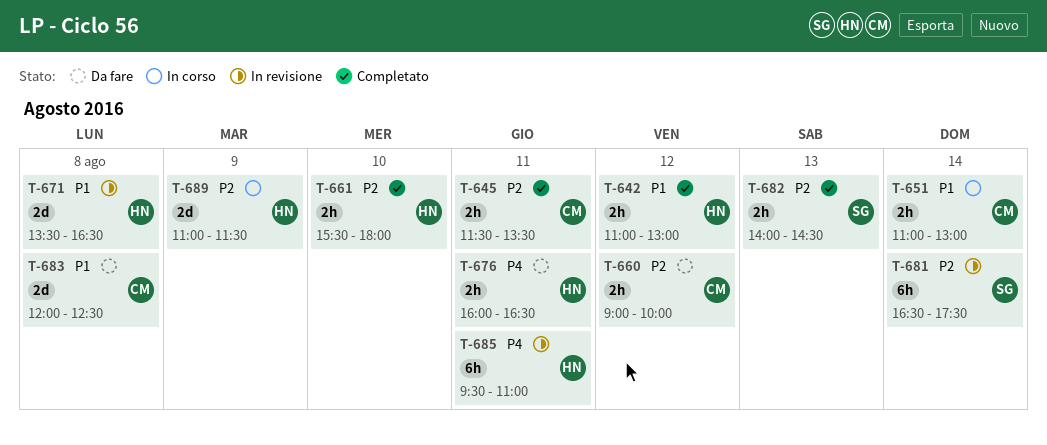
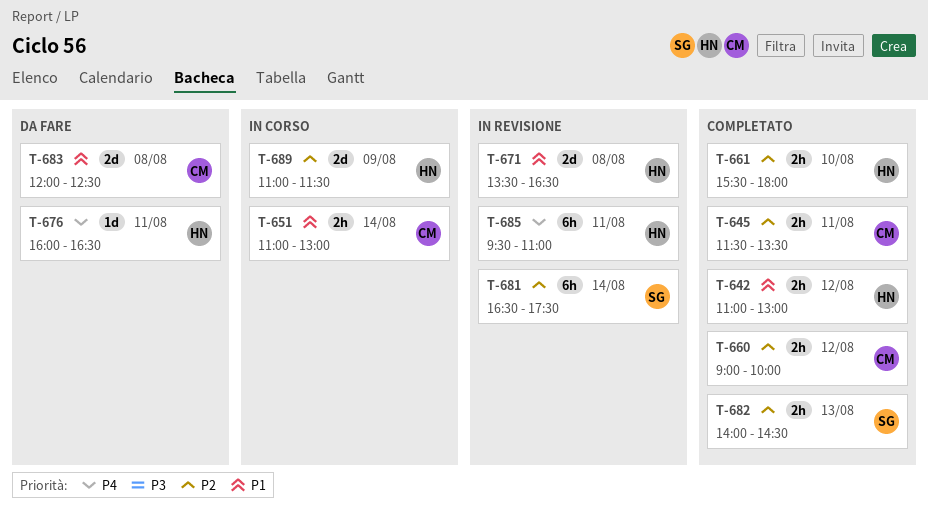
T-660, status: Da fare -> Completato
T-676, estimate: 2h -> 1d

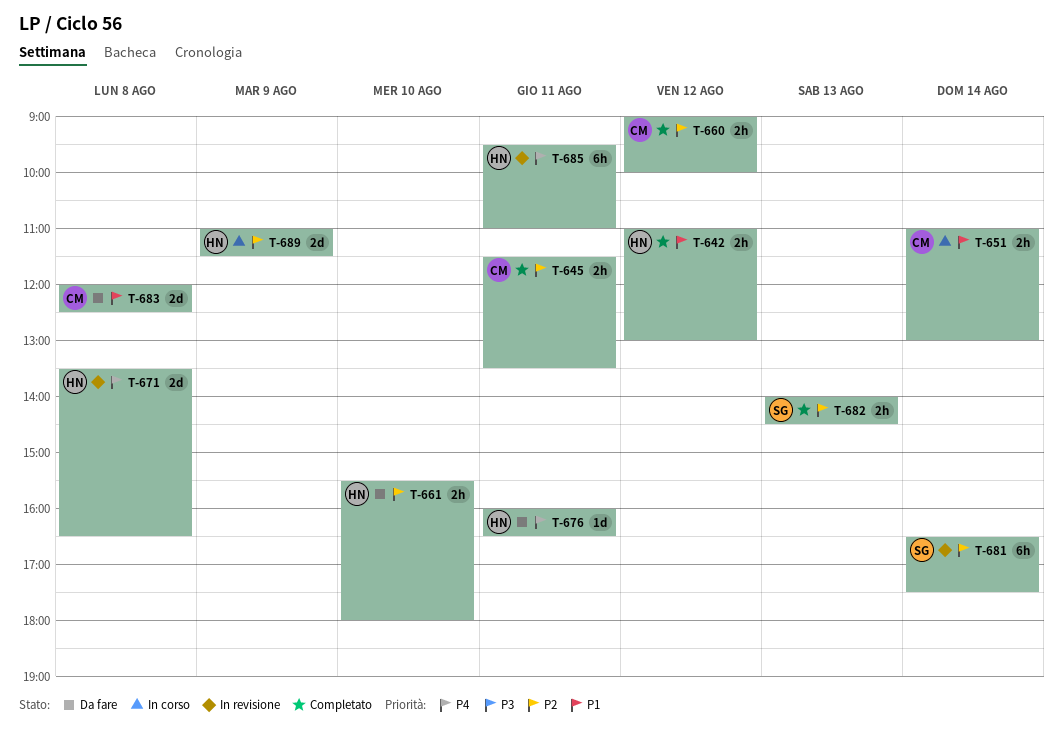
T-661, status: Completato -> Da fare
T-671, priority: P1 -> P4

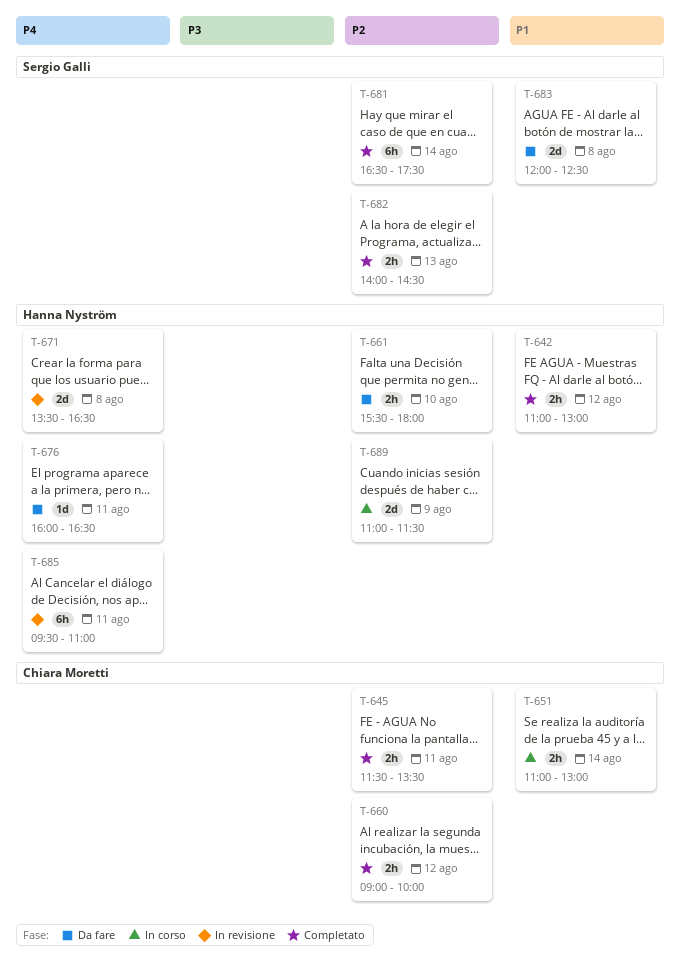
T-681, status: In revisione -> Completato
T-683, owner: Chiara Moretti -> Sergio Galli

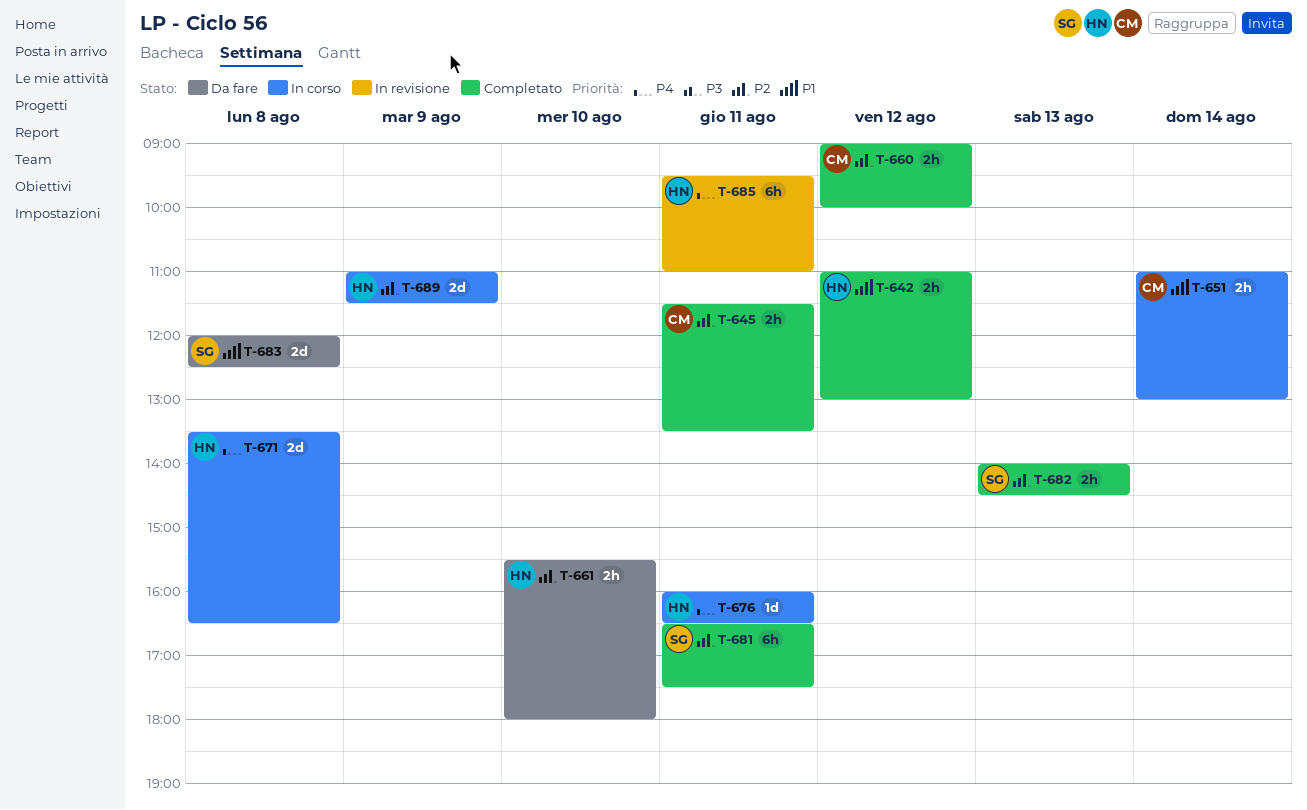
T-671, status: In revisione -> In corso
T-676, status: Da fare -> In corso
T-681, day: Aug 14 -> Aug 11

